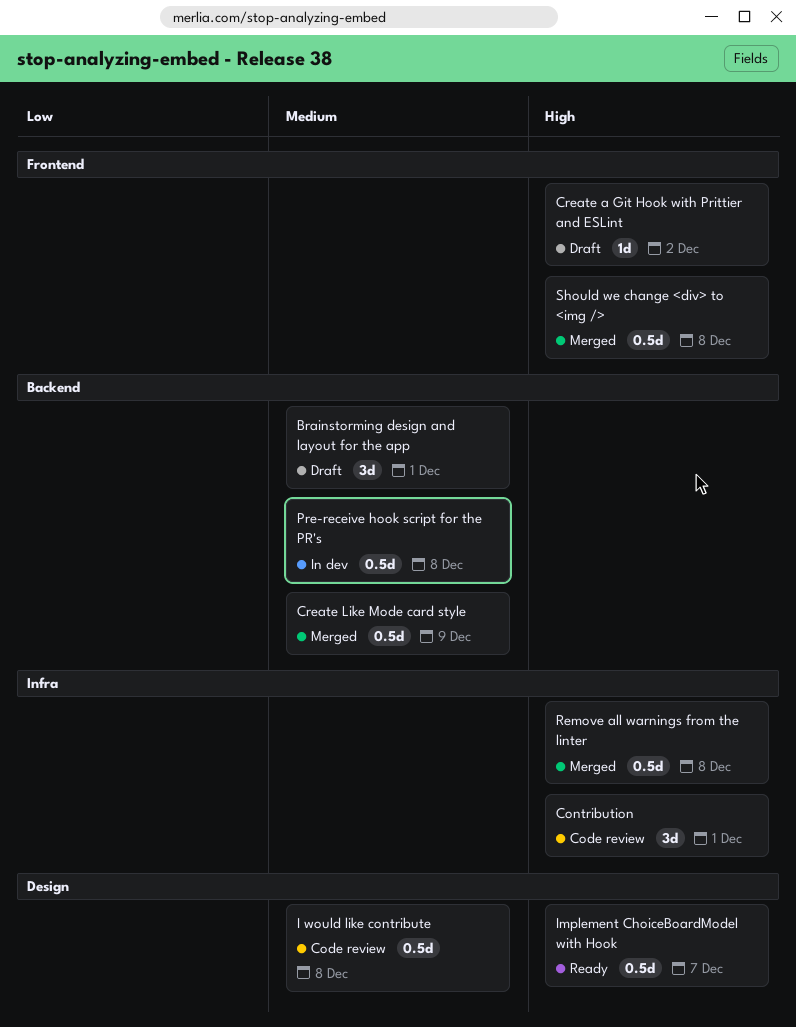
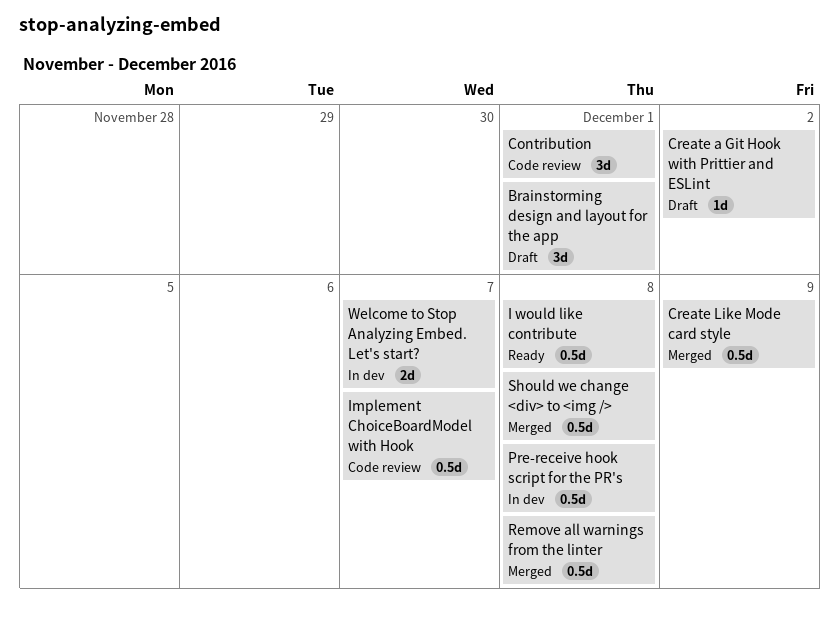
I would like contribute, status: Code review -> Ready
Implement ChoiceBoardModel with Hook, status: Ready -> Code review
Welcome to Stop Analyzing Embed. Let's start?: none -> present

